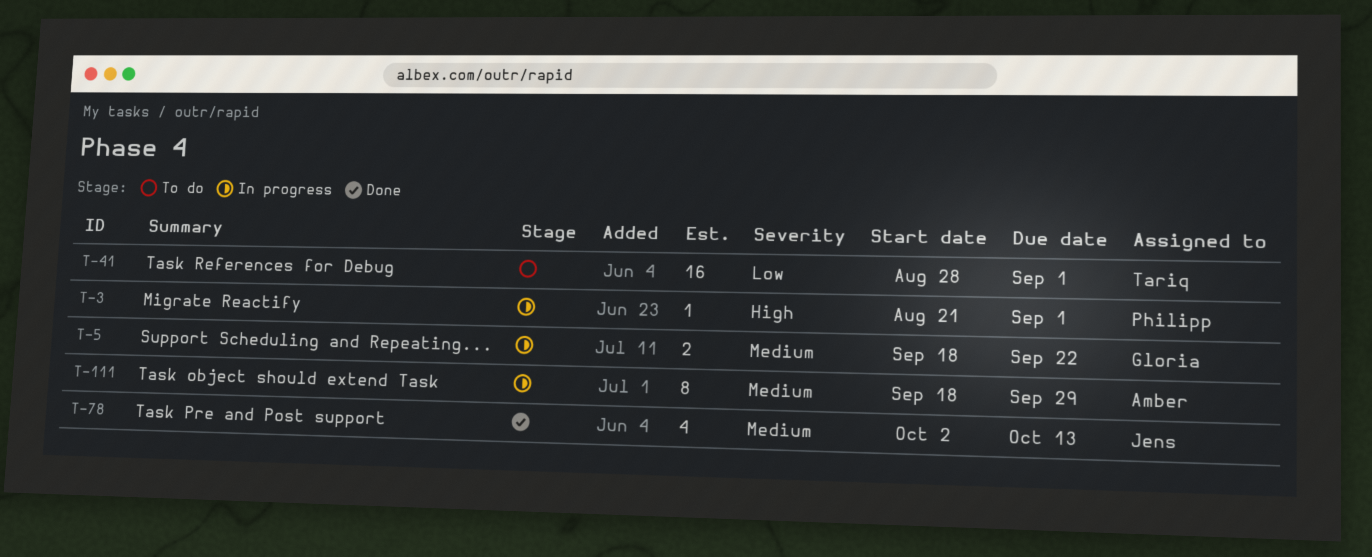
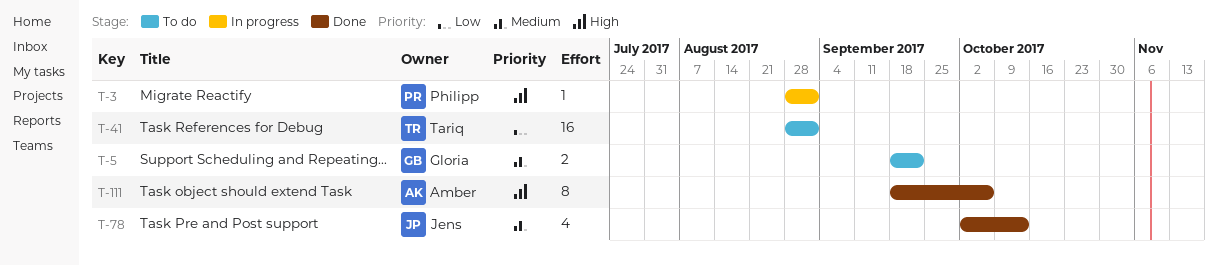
T-3, start: Aug 21 -> Aug 28
T-5, status: In progress -> To do
T-111, status: In progress -> Done
T-111, priority: Medium -> High
T-111, due: Sep 29 -> Oct 6

